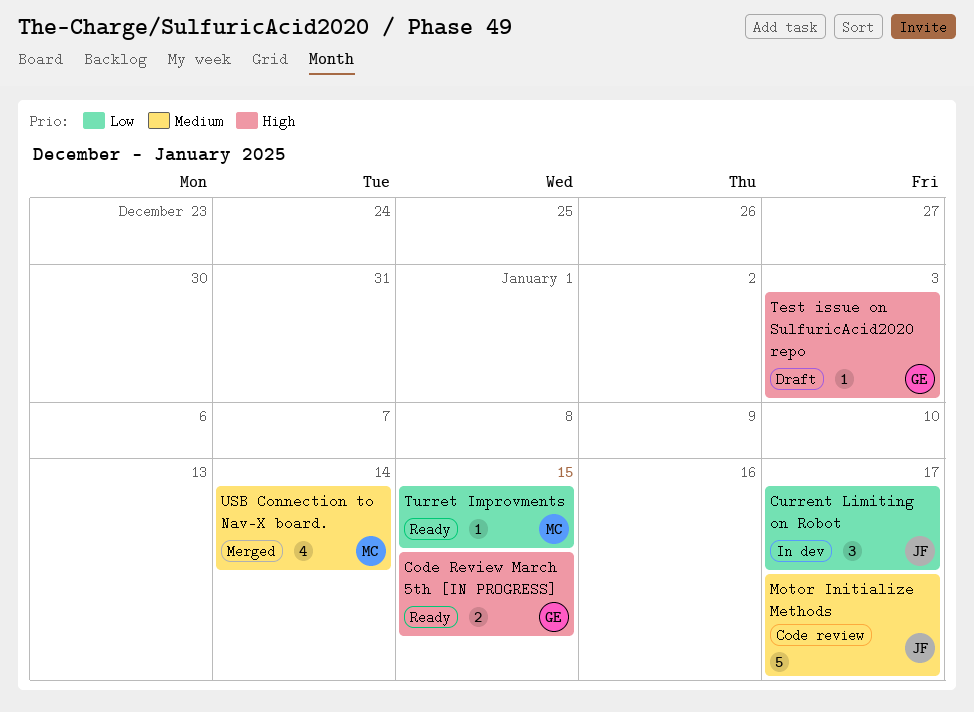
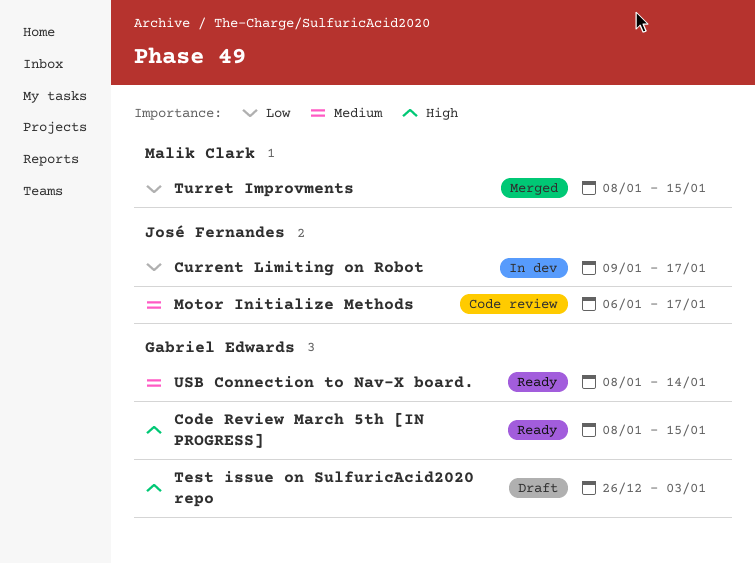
Turret Improvments, status: Ready -> Merged
USB Connection to Nav-X board., status: Merged -> Ready
USB Connection to Nav-X board., owner: Malik Clark -> Gabriel Edwards

